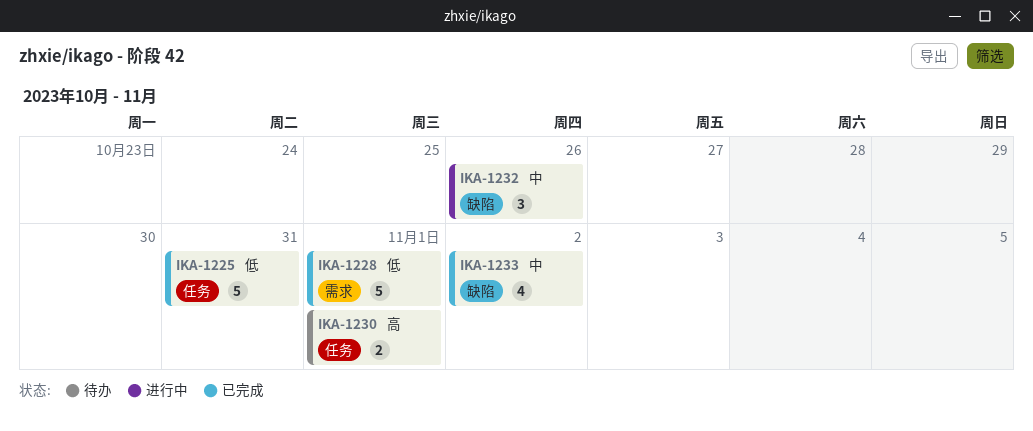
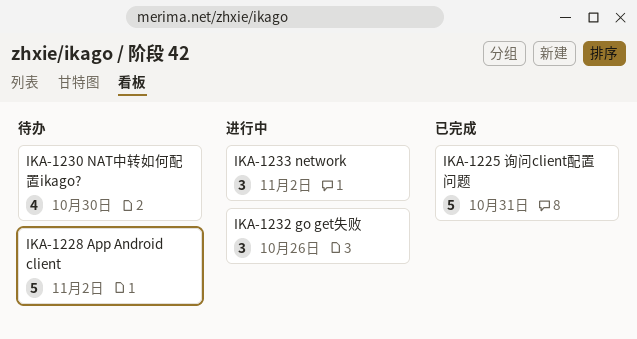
IKA-1228, status: 已完成 -> 待办
IKA-1228, due: Nov 1 -> Nov 2
IKA-1230, estimate: 2 -> 4
IKA-1230, due: Nov 1 -> Oct 30
IKA-1233, status: 已完成 -> 进行中
IKA-1233, estimate: 4 -> 3

